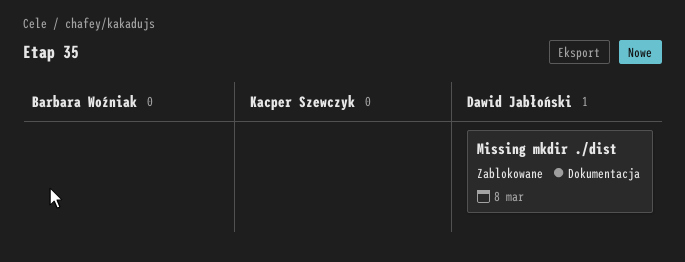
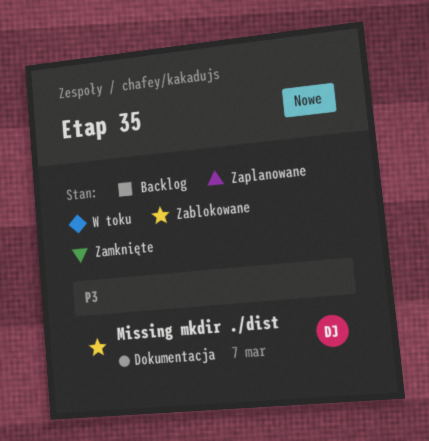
Missing mkdir ./dist, due: Mar 8 -> Mar 7

